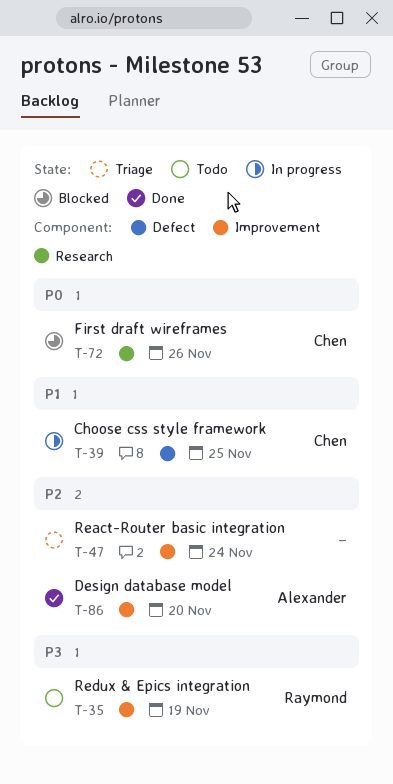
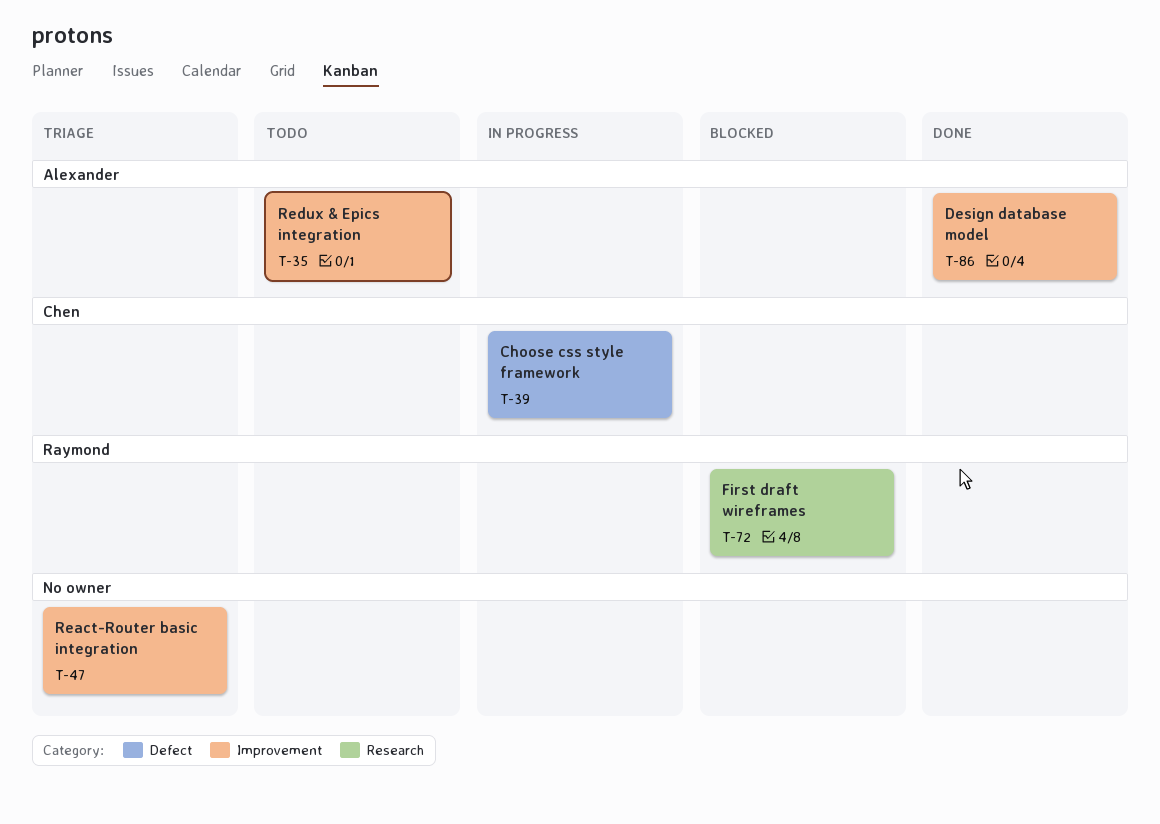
T-35, owner: Raymond -> Alexander
T-72, owner: Chen -> Raymond

